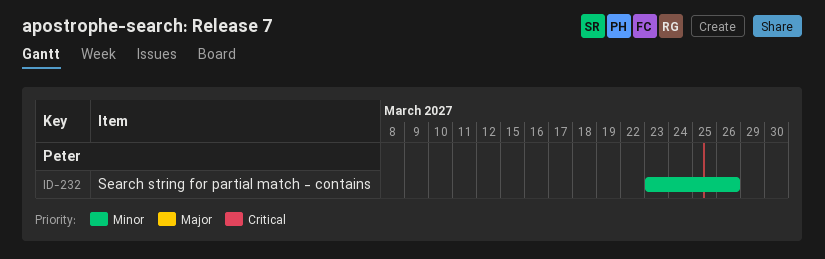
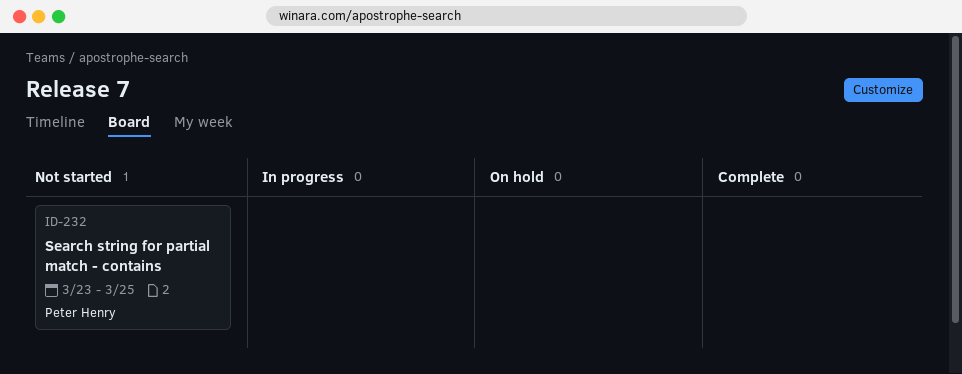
ID-232, due: Mar 26 -> Mar 25

